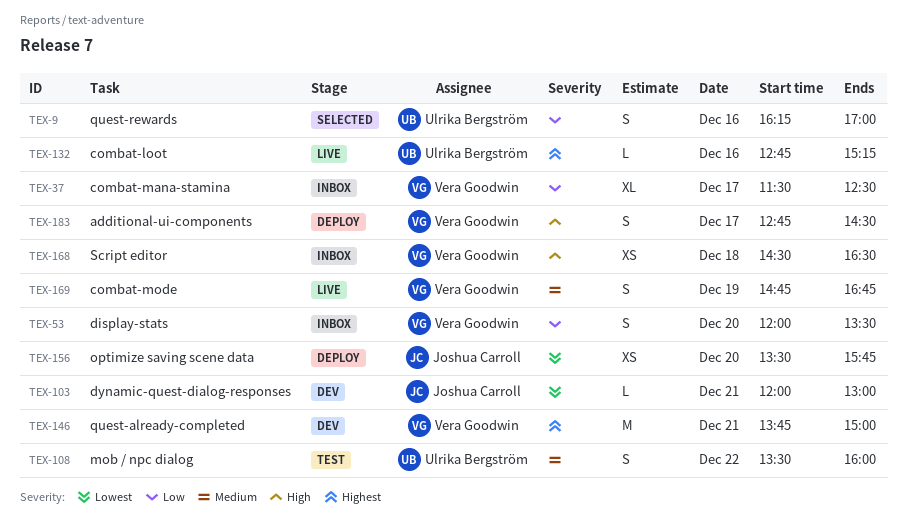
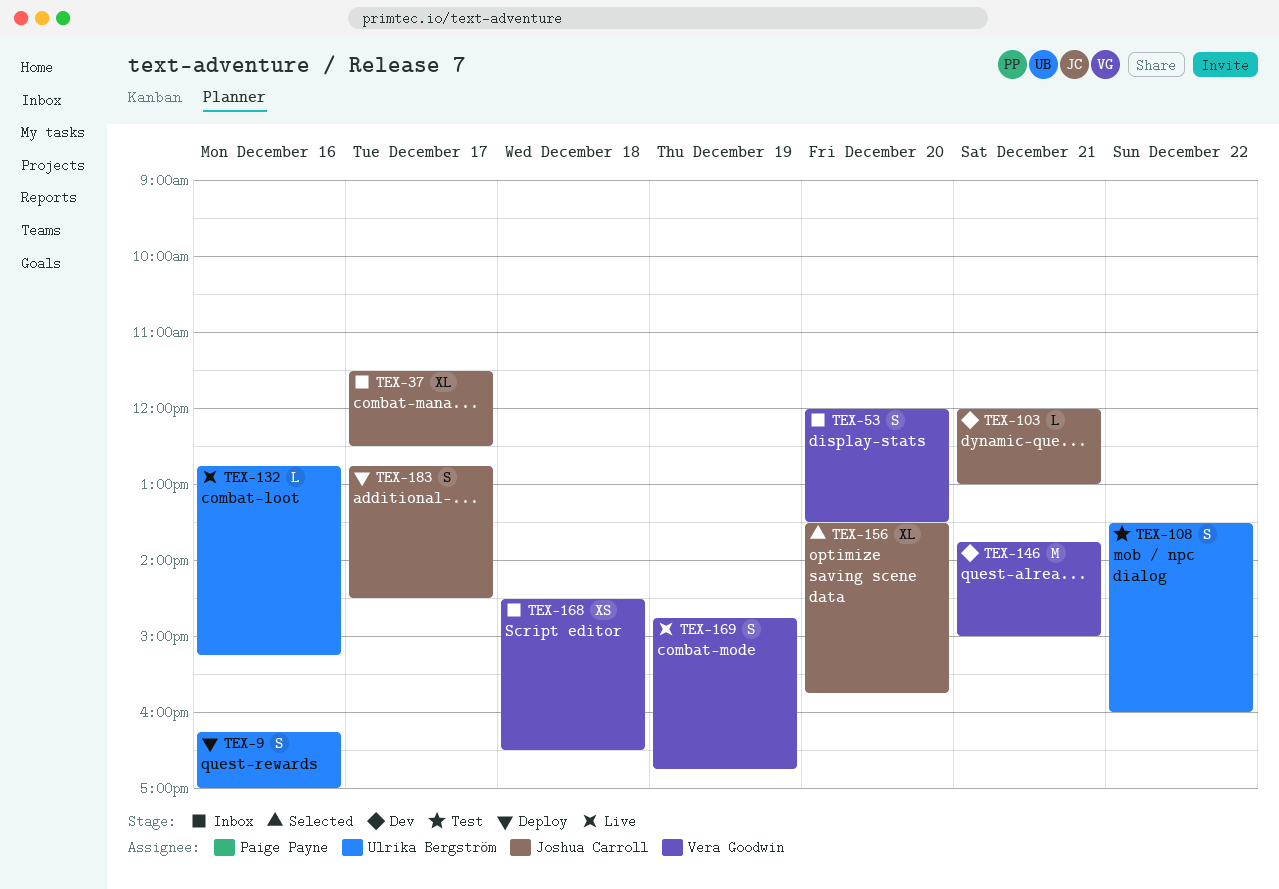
TEX-9, status: Selected -> Deploy
TEX-37, owner: Vera Goodwin -> Joshua Carroll
TEX-156, status: Deploy -> Selected
TEX-156, estimate: XS -> XL
TEX-183, owner: Vera Goodwin -> Joshua Carroll

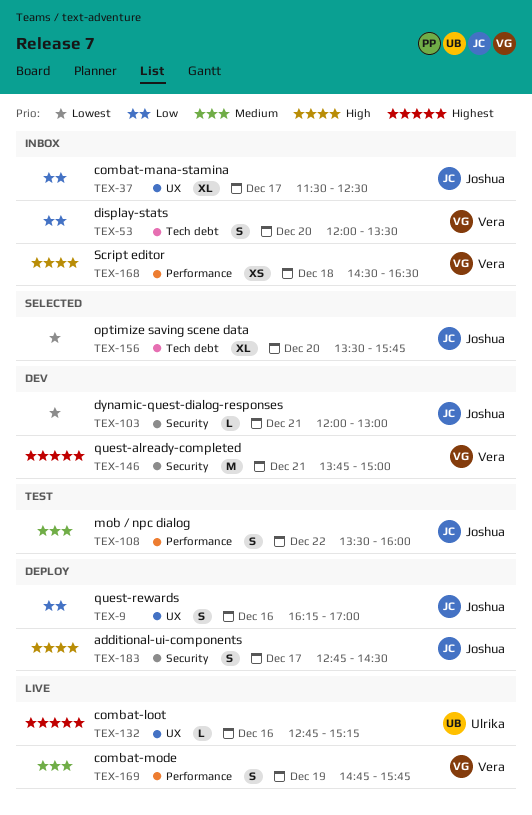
TEX-9, owner: Ulrika Bergström -> Joshua Carroll
TEX-108, owner: Ulrika Bergström -> Joshua Carroll
TEX-169, ends: 16:45 -> 15:45

